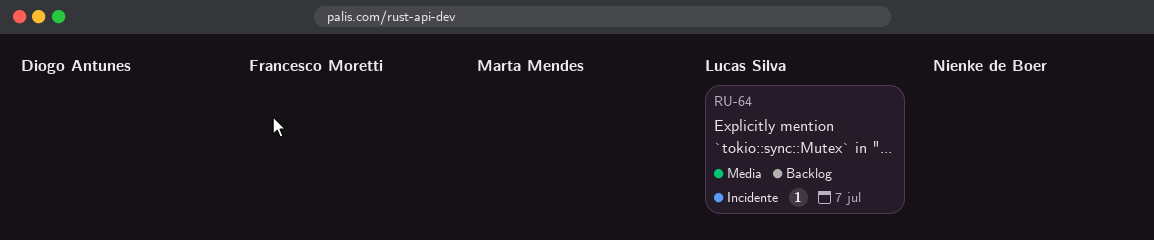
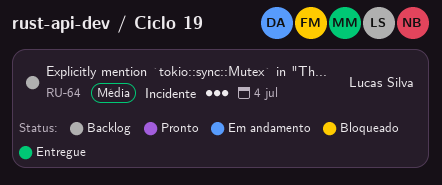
RU-64, estimate: 1 -> 3
RU-64, due: Jul 7 -> Jul 4

